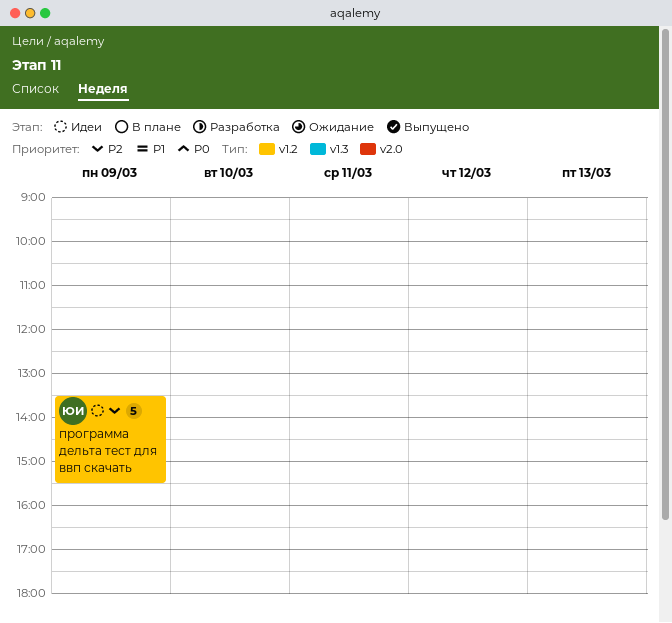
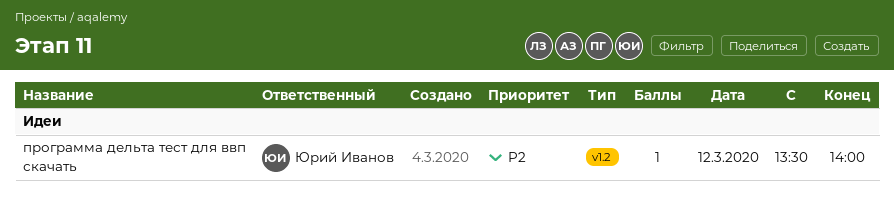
программа дельта тест для ввп скачать, estimate: 5 -> 1
программа дельта тест для ввп скачать, day: Mar 9 -> Mar 12
программа дельта тест для ввп скачать, ends: 15:30 -> 14:00

